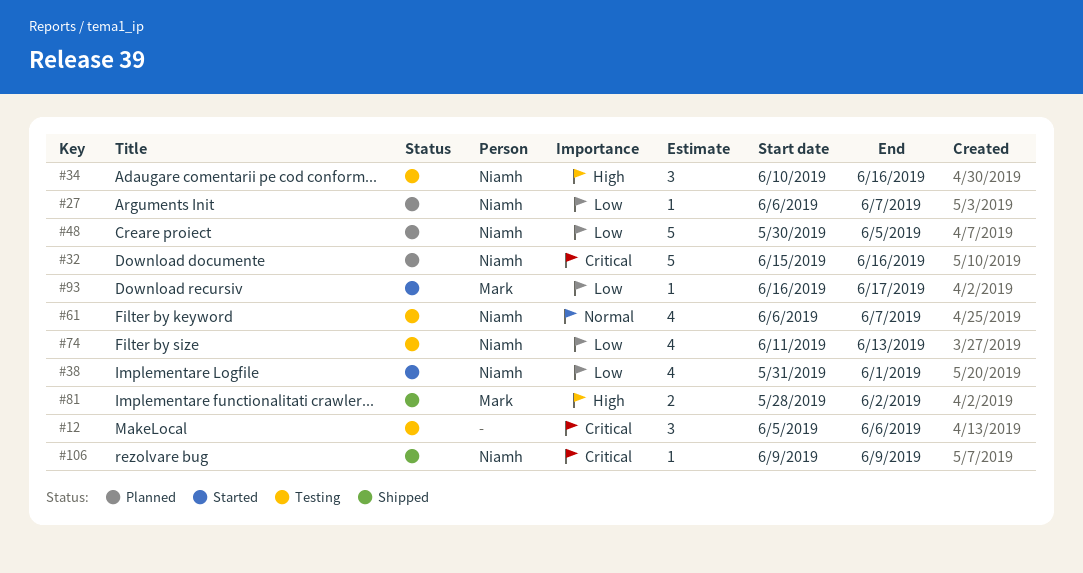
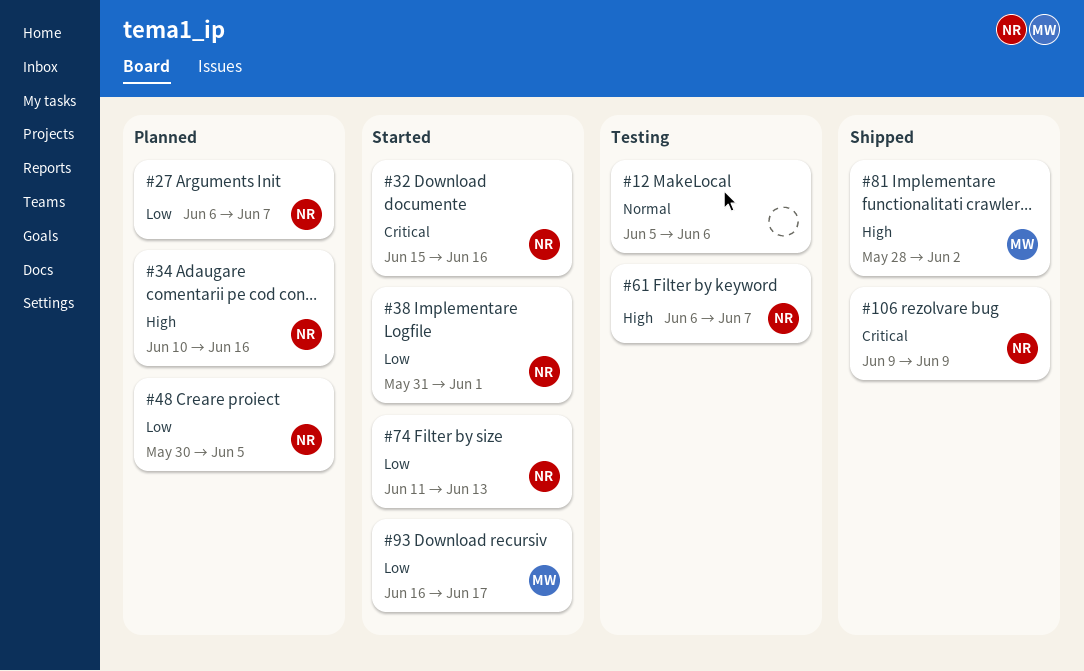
#12, priority: Critical -> Normal
#32, status: Planned -> Started
#34, status: Testing -> Planned
#61, priority: Normal -> High
#74, status: Testing -> Started

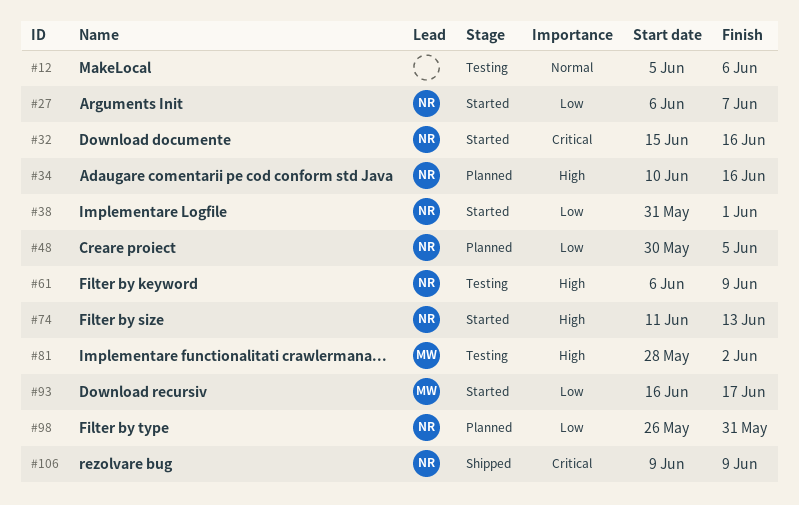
#27, status: Planned -> Started
#61, due: Jun 7 -> Jun 9
#74, priority: Low -> High
#81, status: Shipped -> Testing
#98: none -> present

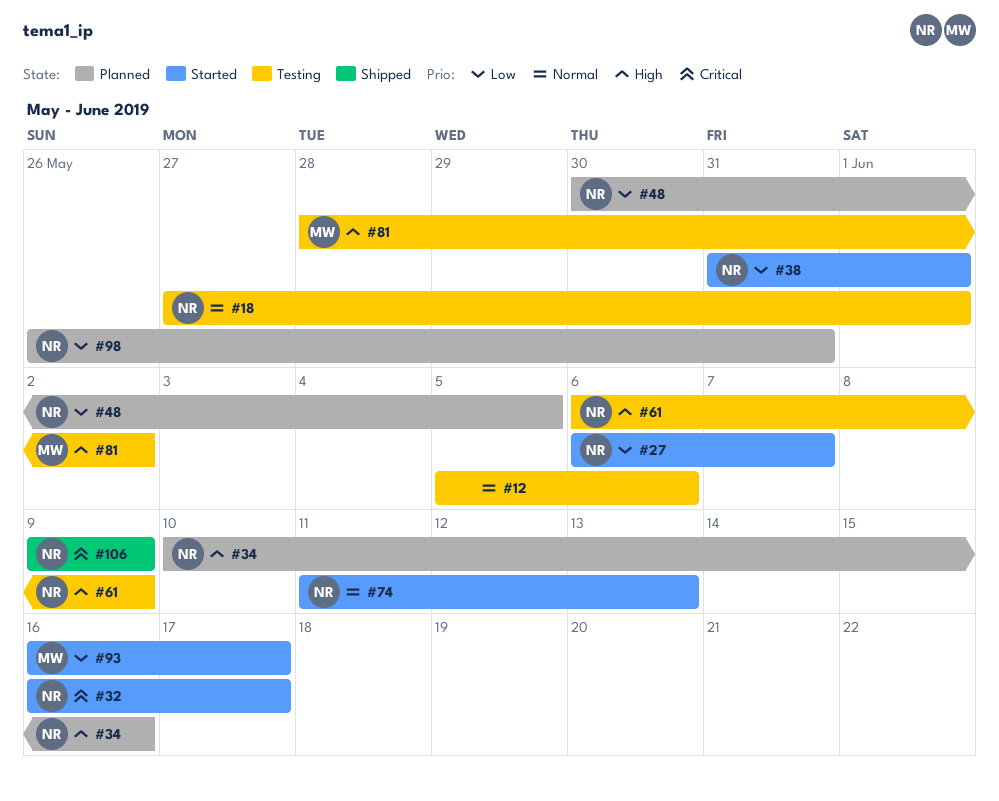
#18: none -> present
#32, start: Jun 15 -> Jun 16
#32, due: Jun 16 -> Jun 17
#74, priority: High -> Normal

